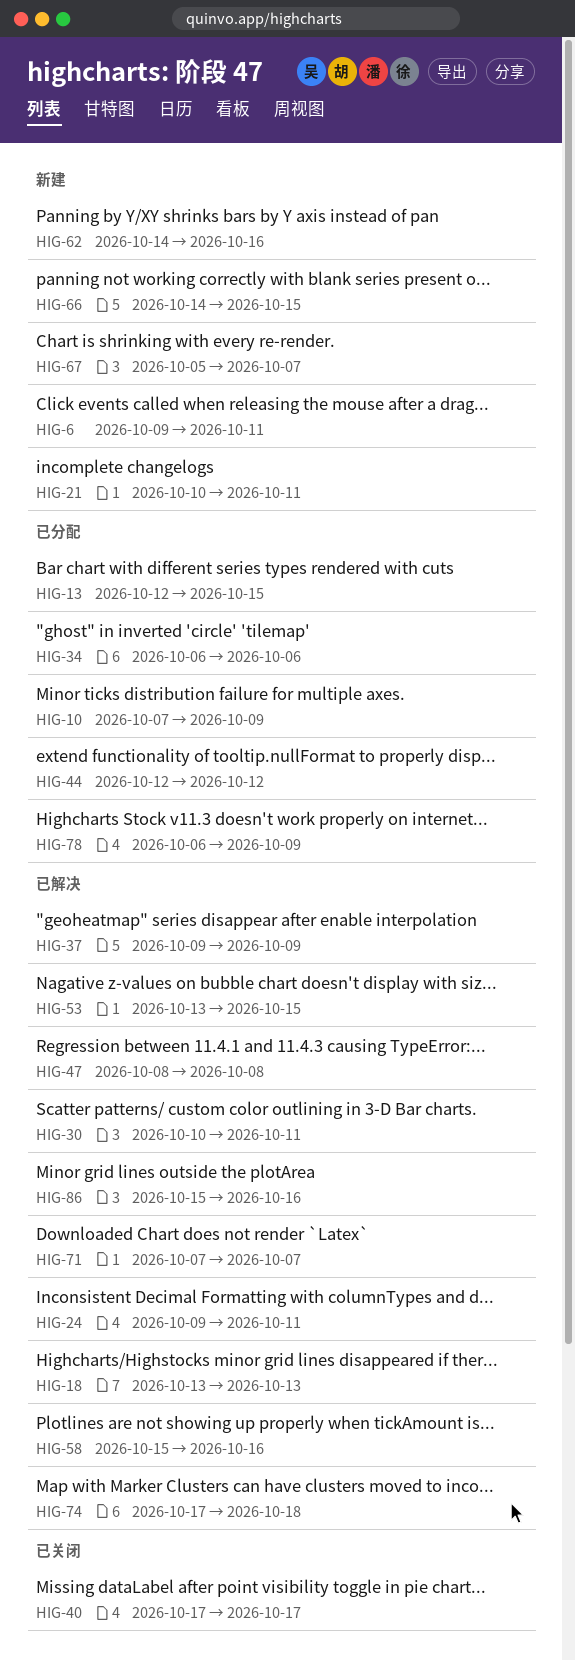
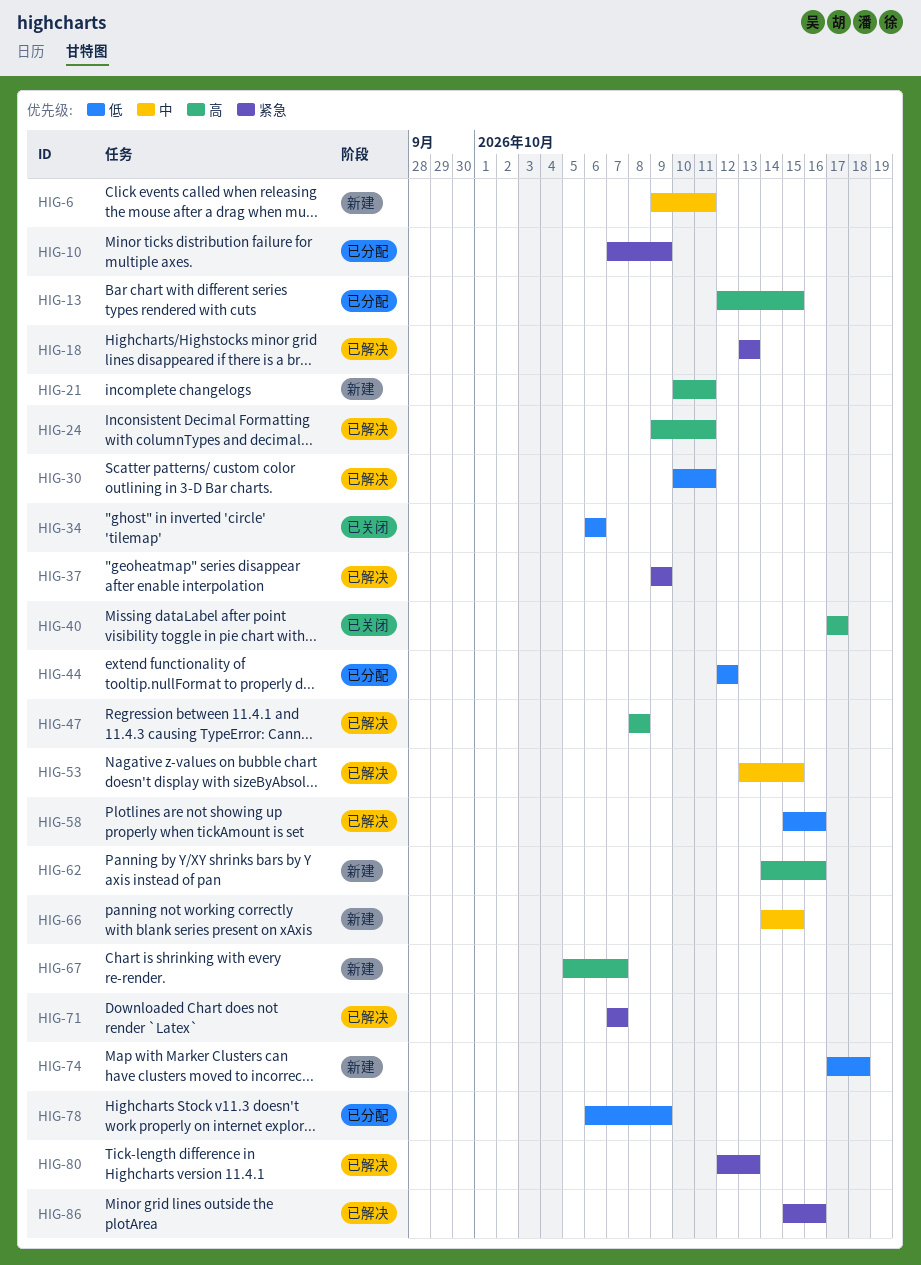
HIG-34, status: 已分配 -> 已关闭
HIG-74, status: 已解决 -> 新建
HIG-80: none -> present

